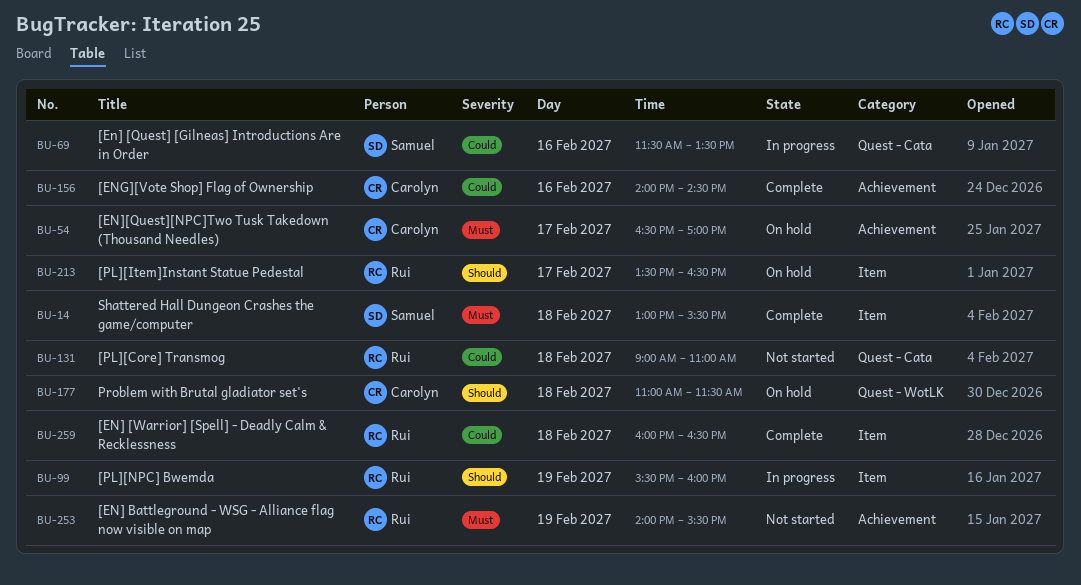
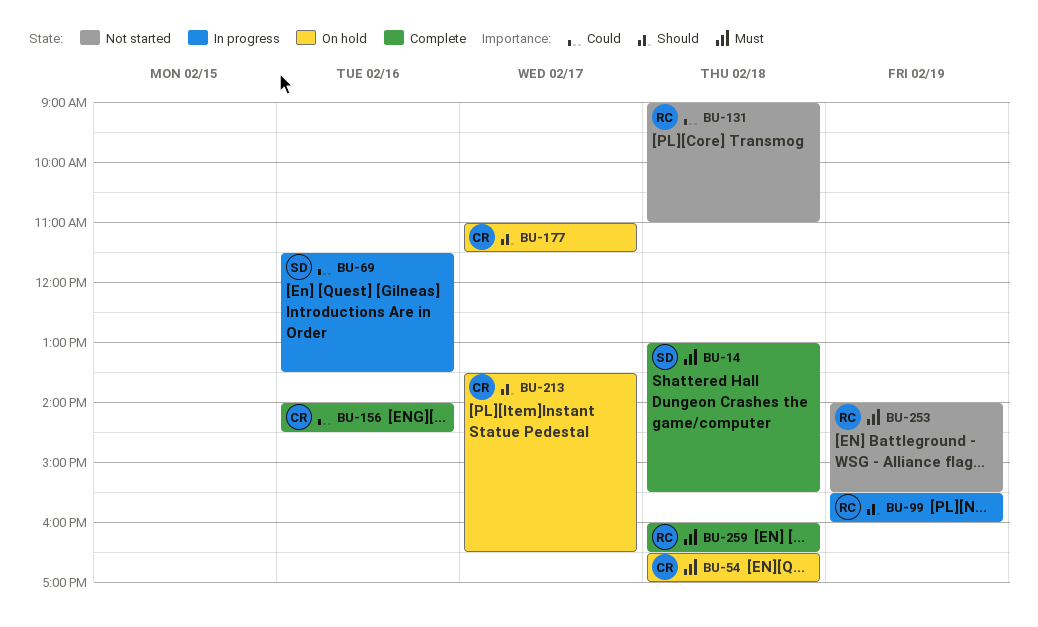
BU-54, day: Feb 17 -> Feb 18
BU-177, day: Feb 18 -> Feb 17
BU-213, owner: Rui -> Carolyn
BU-259, priority: Could -> Must

